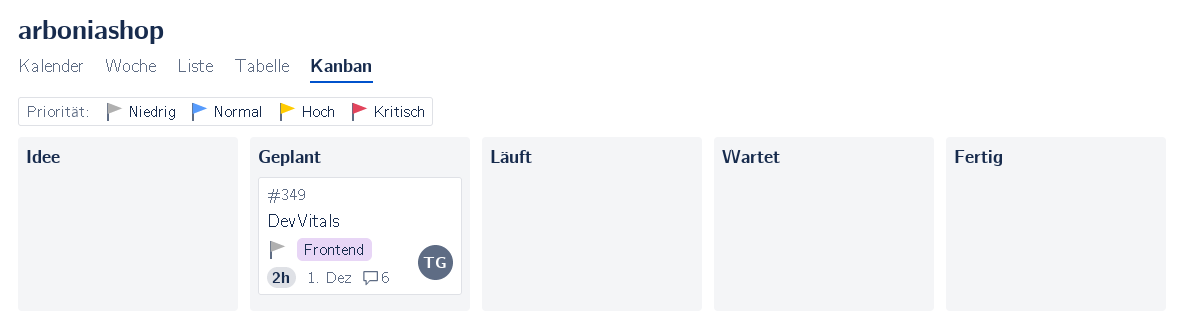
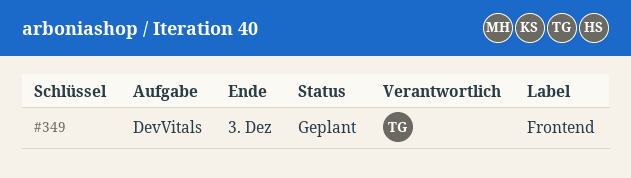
#349, due: Dec 1 -> Dec 3

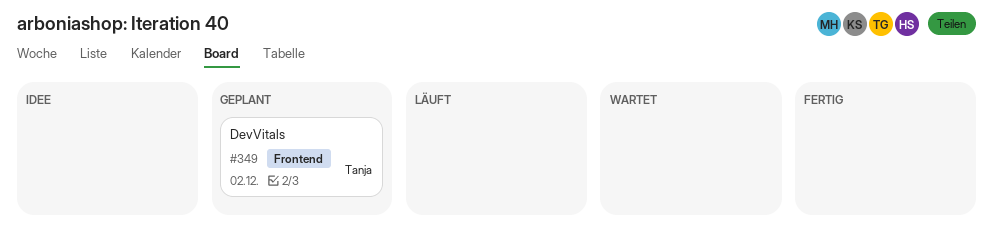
#349, due: Dec 3 -> Dec 2

